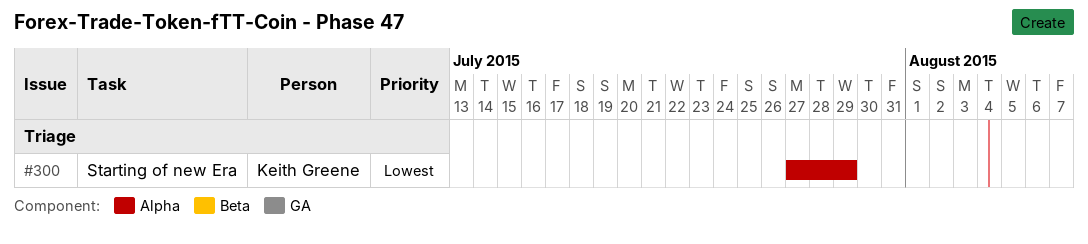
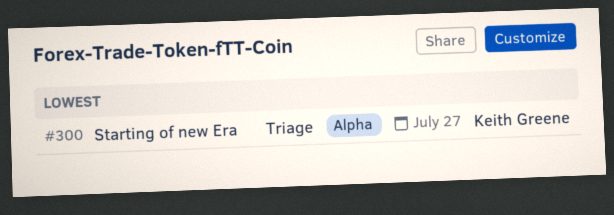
#300, due: Jul 29 -> Jul 27

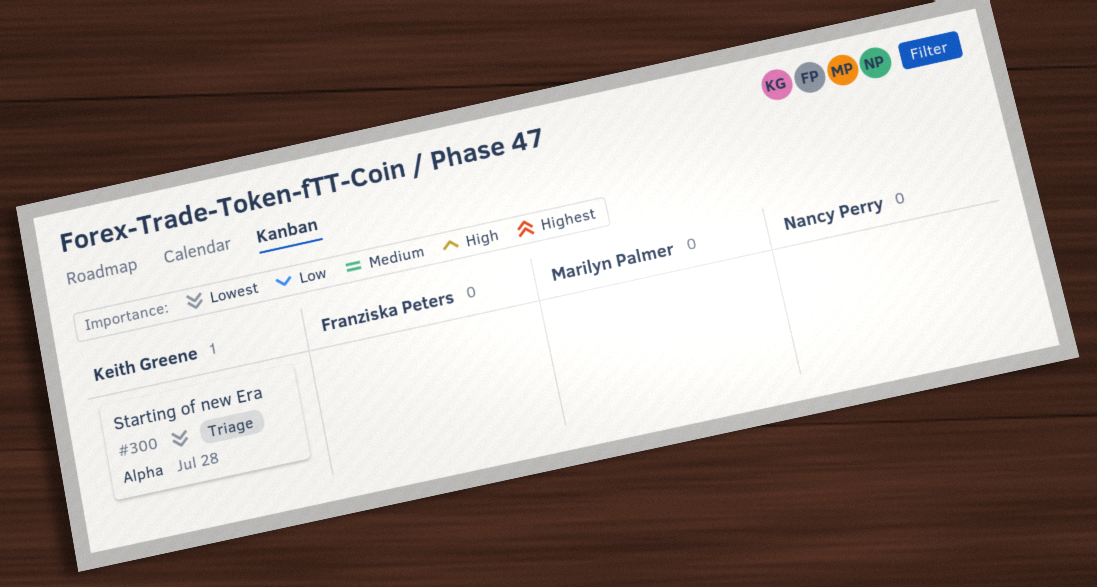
#300, due: Jul 27 -> Jul 28

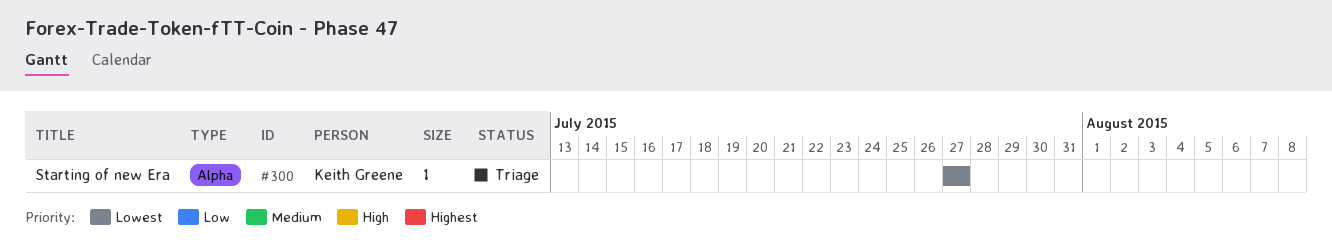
#300, due: Jul 28 -> Jul 27

